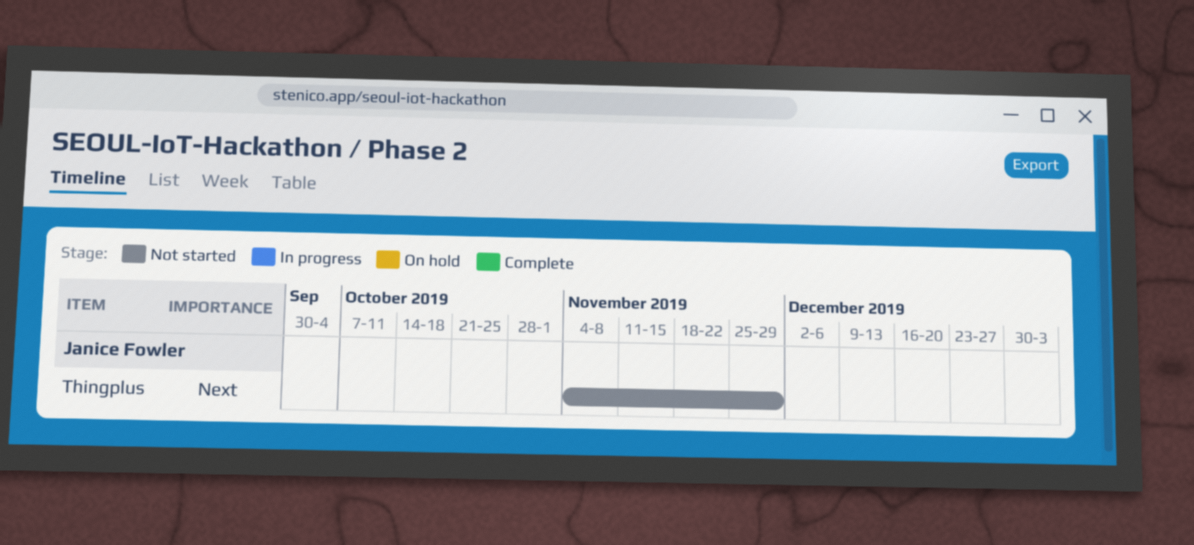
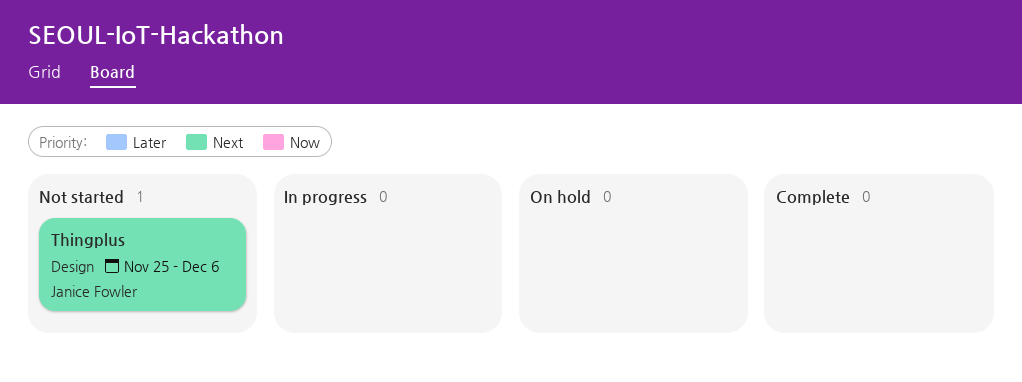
Thingplus, start: Nov 4 -> Nov 25
Thingplus, due: Nov 29 -> Dec 6

